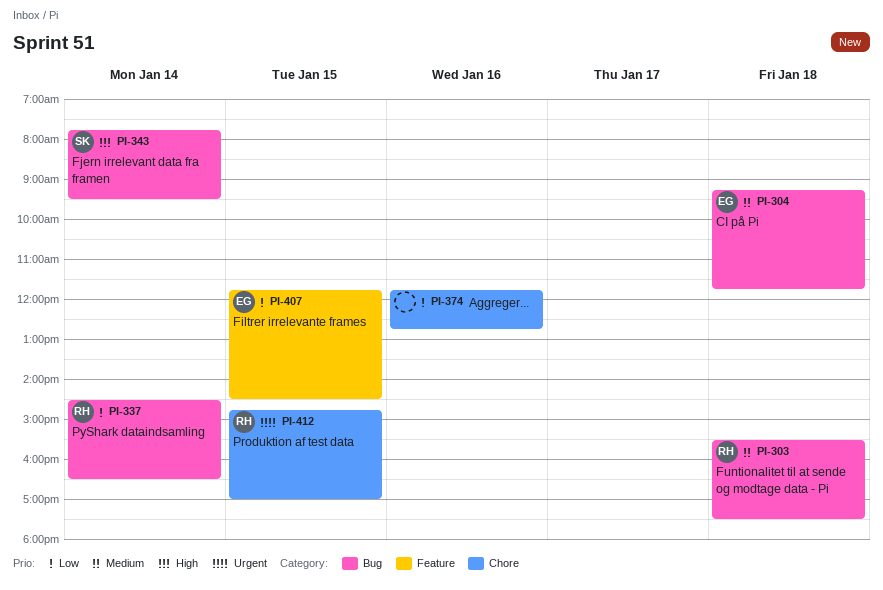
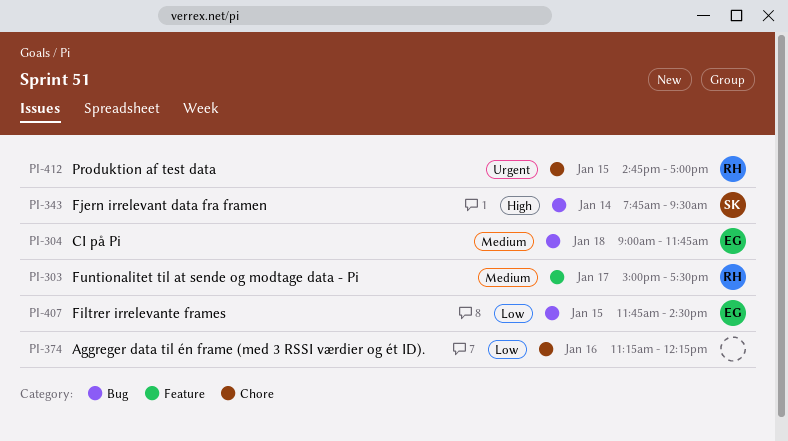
PI-303, label: Bug -> Feature
PI-303, day: Jan 18 -> Jan 17
PI-303, begins: 15:30 -> 15:00
PI-304, begins: 09:15 -> 09:00
PI-337: present -> none
PI-374, begins: 11:45 -> 11:15
PI-374, ends: 12:45 -> 12:15
PI-407, label: Feature -> Bug

